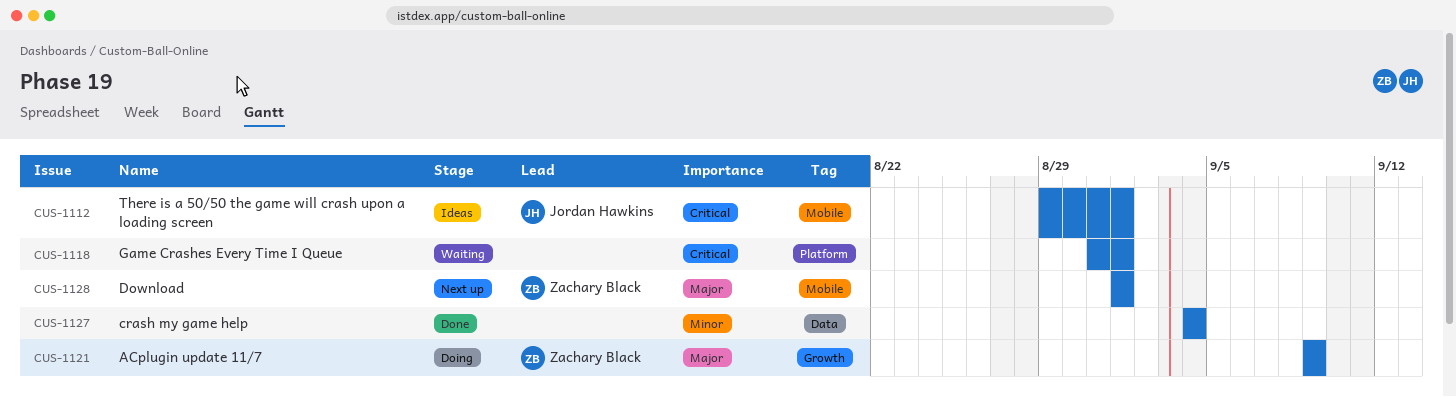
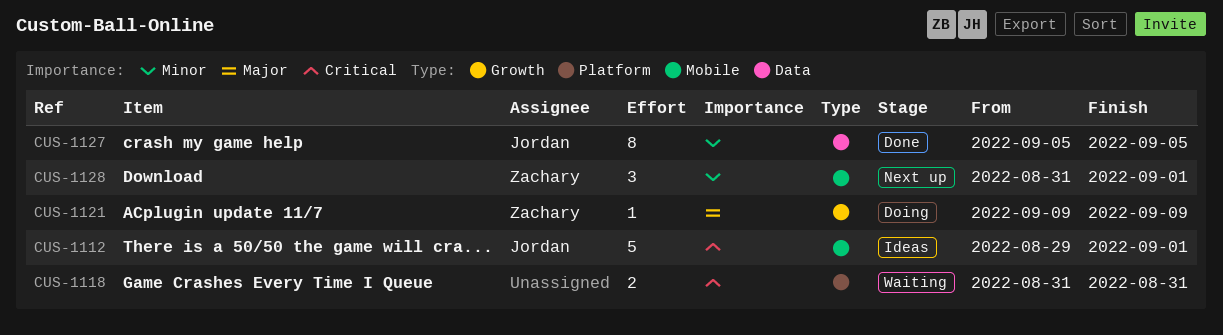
CUS-1118, due: Sep 1 -> Aug 31
CUS-1127, owner: none -> Jordan Hawkins
CUS-1127, start: Sep 4 -> Sep 5
CUS-1127, due: Sep 4 -> Sep 5
CUS-1128, priority: Major -> Minor
CUS-1128, start: Sep 1 -> Aug 31

